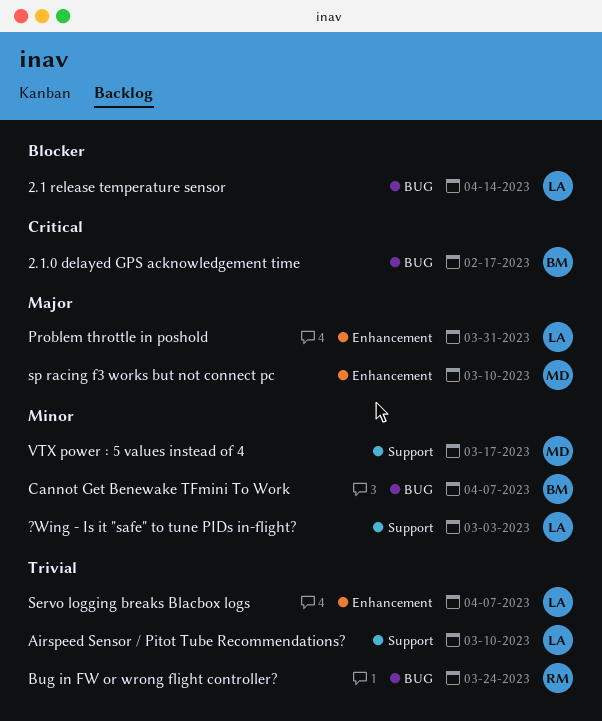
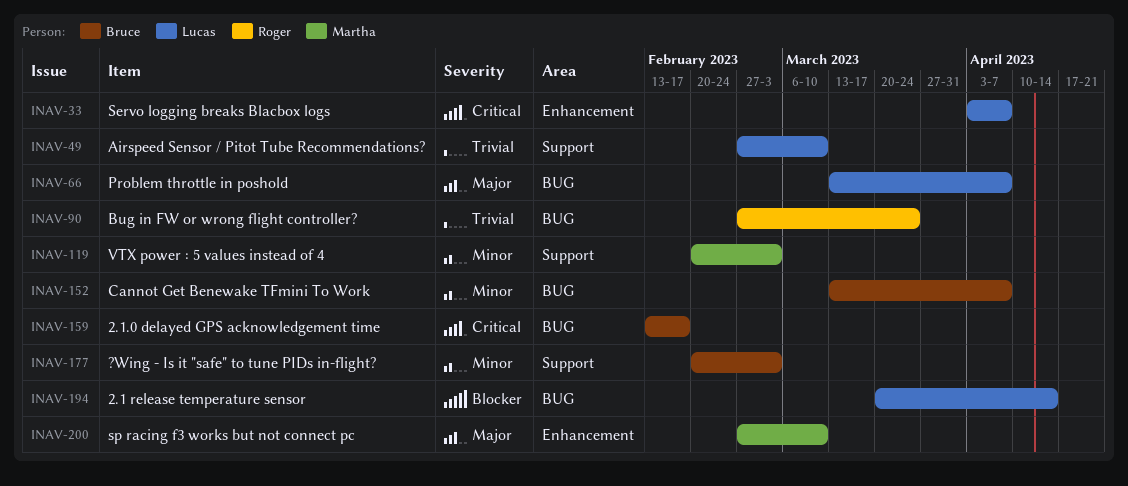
?Wing - Is it "safe" to tune PIDs in-flight?, owner: Lucas -> Bruce
Problem throttle in poshold, label: Enhancement -> BUG
Problem throttle in poshold, due: Mar 31 -> Apr 7
Servo logging breaks Blacbox logs, priority: Trivial -> Critical
VTX power : 5 values instead of 4, due: Mar 17 -> Mar 3

